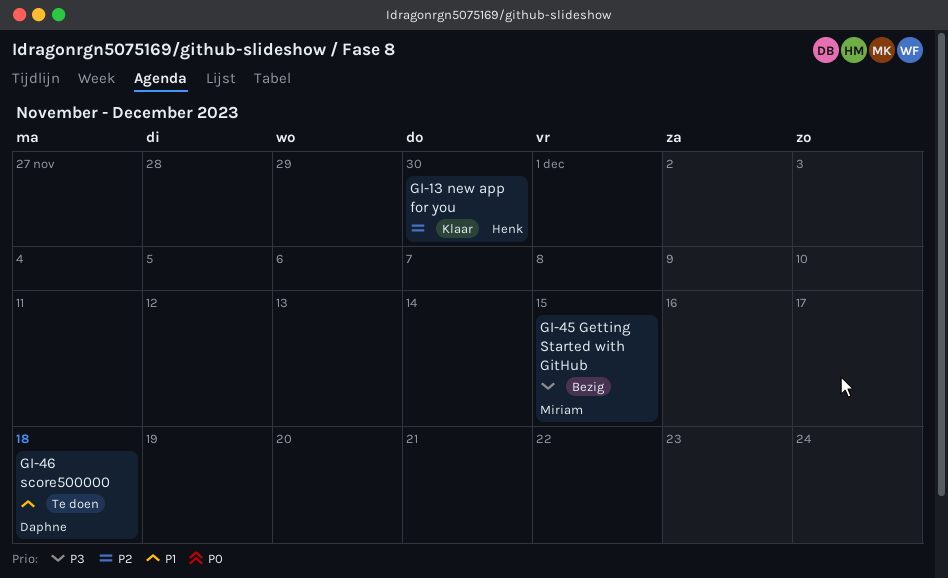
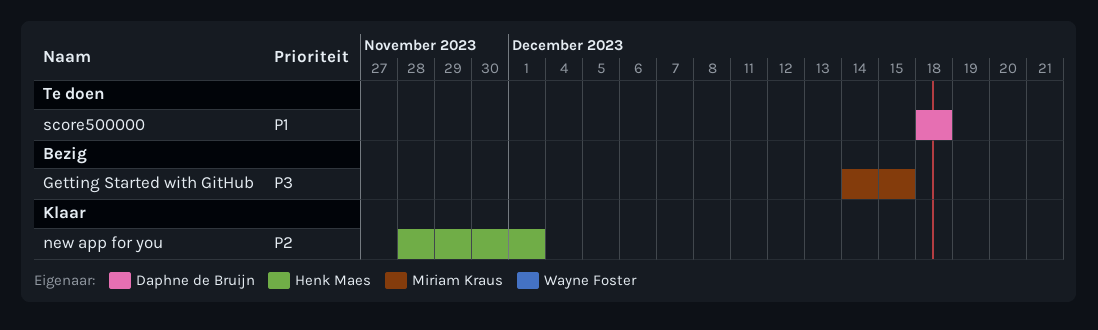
new app for you, due: Nov 30 -> Dec 1

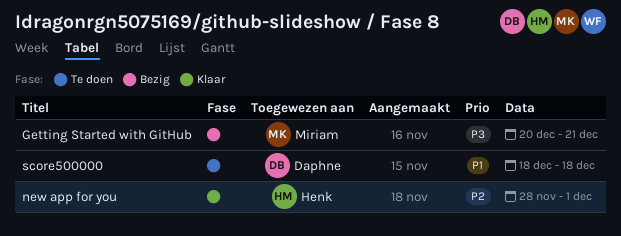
Getting Started with GitHub, start: Dec 14 -> Dec 20
Getting Started with GitHub, due: Dec 15 -> Dec 21

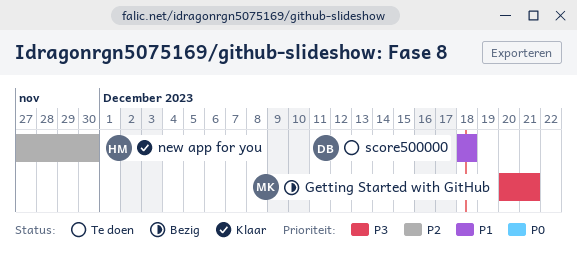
new app for you, start: Nov 28 -> Nov 27
new app for you, due: Dec 1 -> Nov 30

